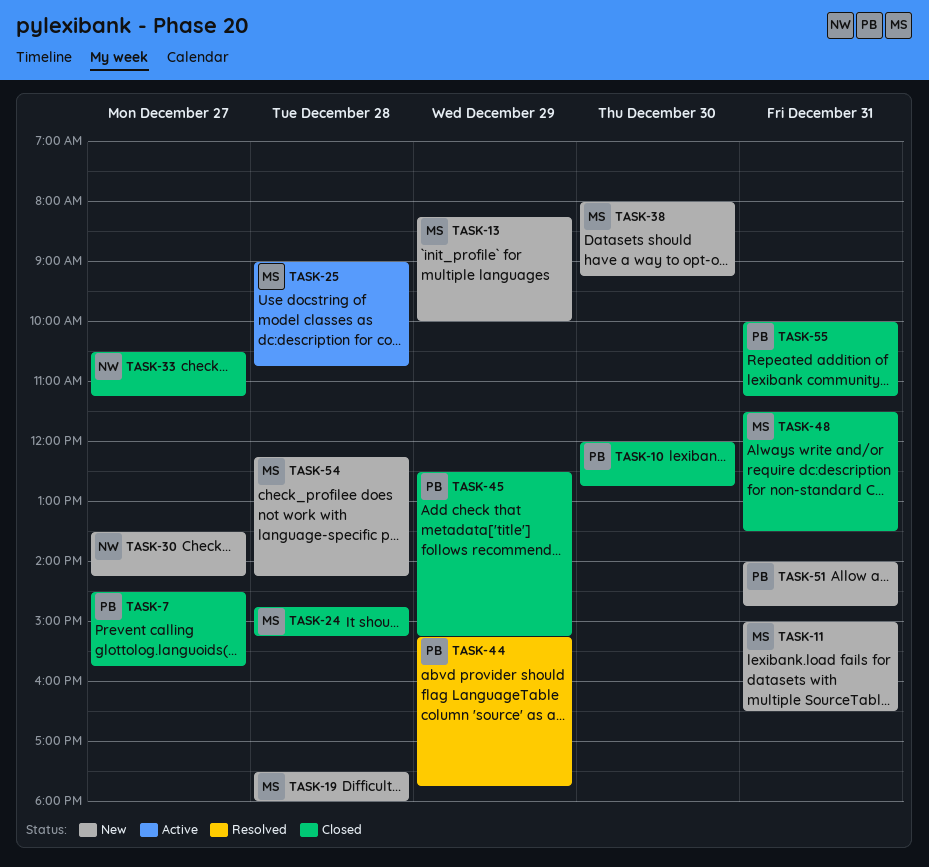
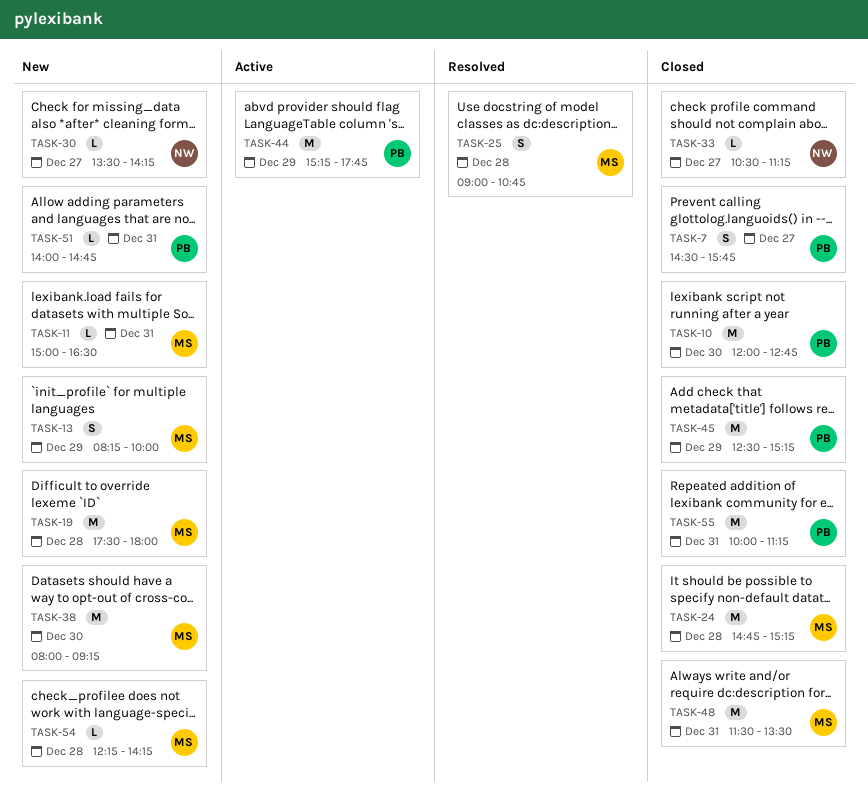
TASK-25, status: Active -> Resolved
TASK-44, status: Resolved -> Active

